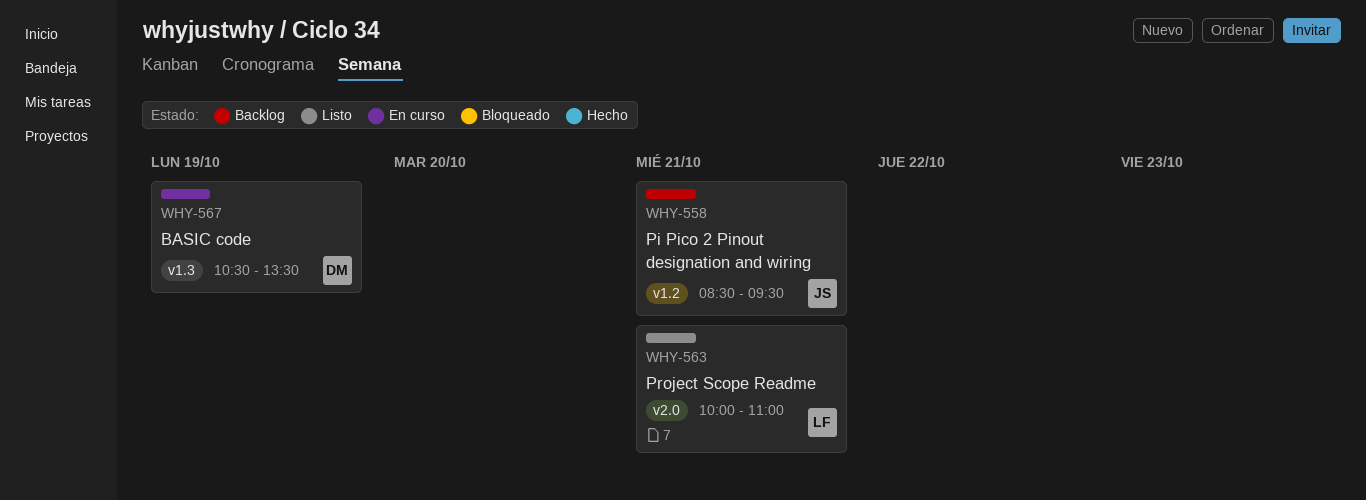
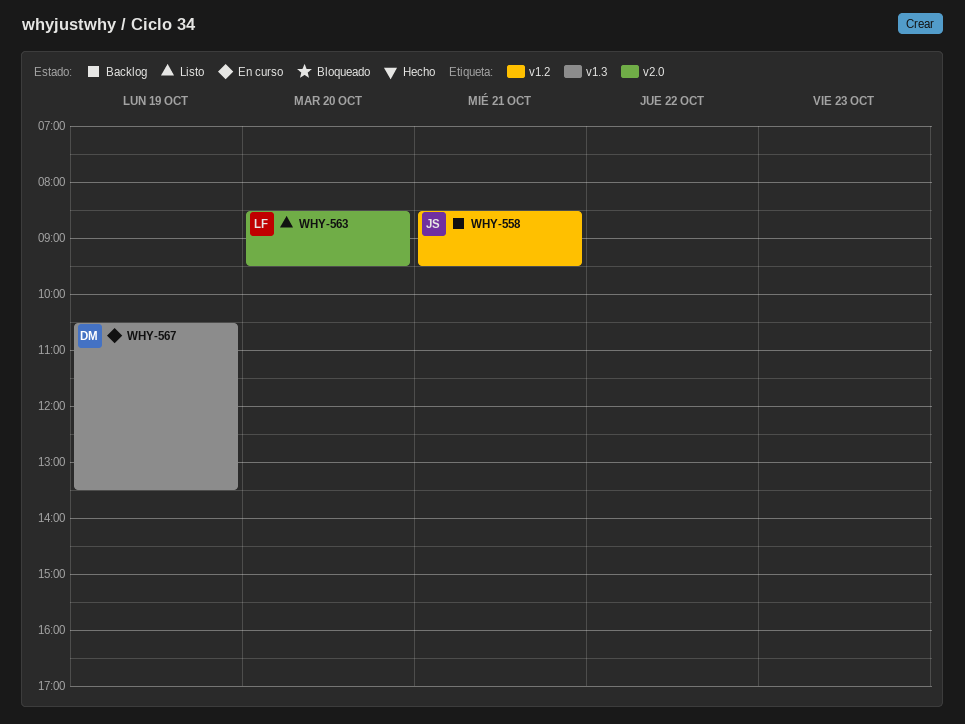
WHY-563, day: Oct 21 -> Oct 20
WHY-563, begins: 10:00 -> 08:30
WHY-563, ends: 11:00 -> 09:30

